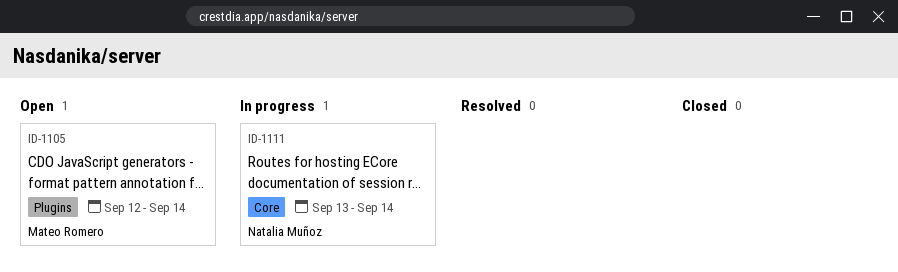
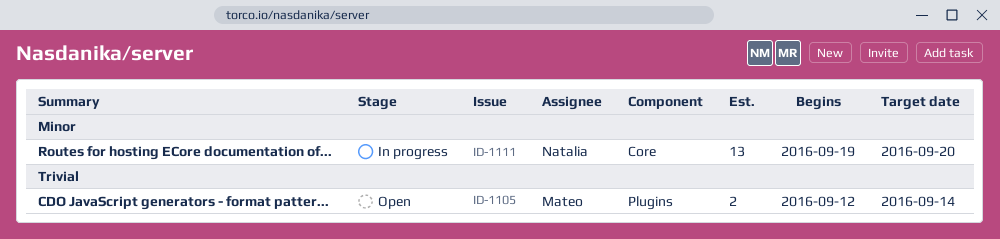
ID-1111, start: Sep 13 -> Sep 19
ID-1111, due: Sep 14 -> Sep 20

